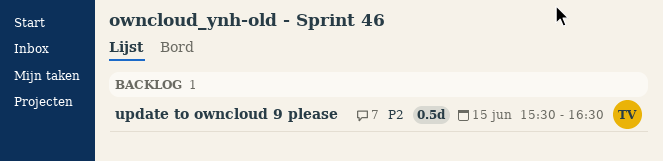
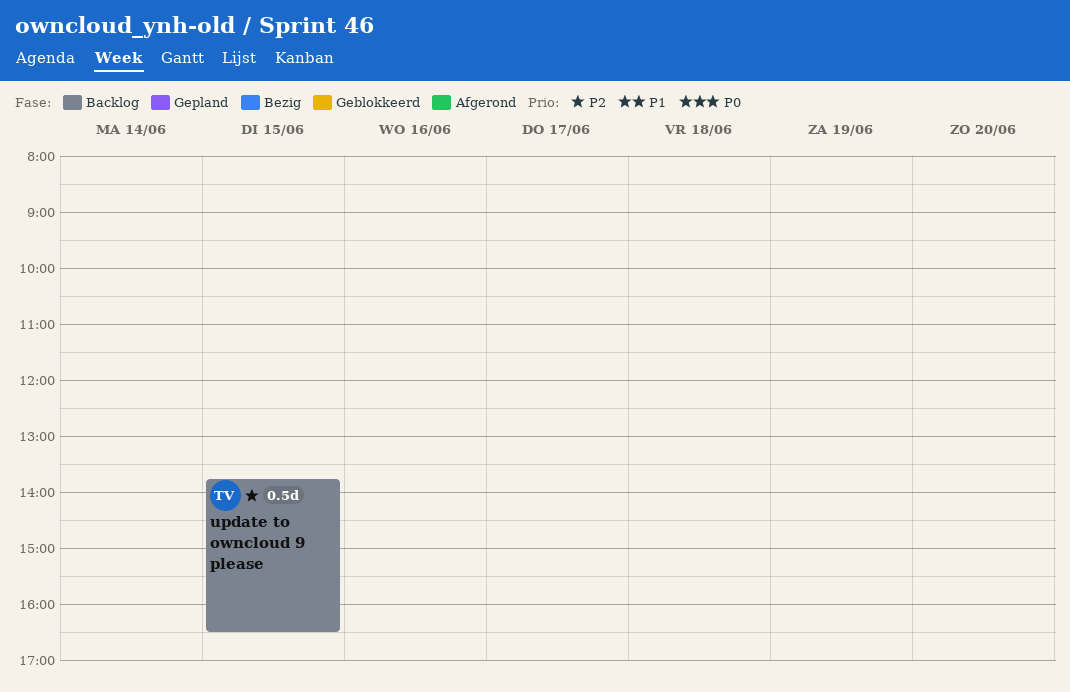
update to owncloud 9 please, begins: 15:30 -> 13:45

